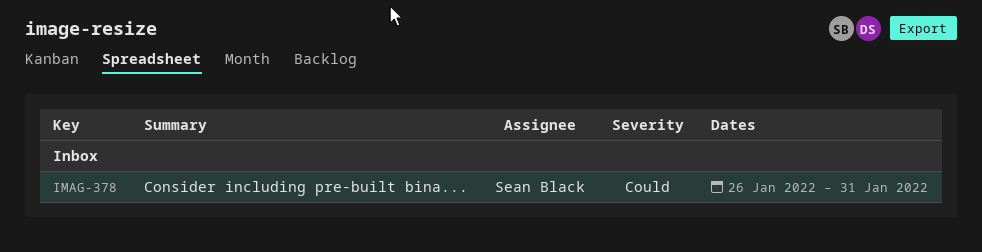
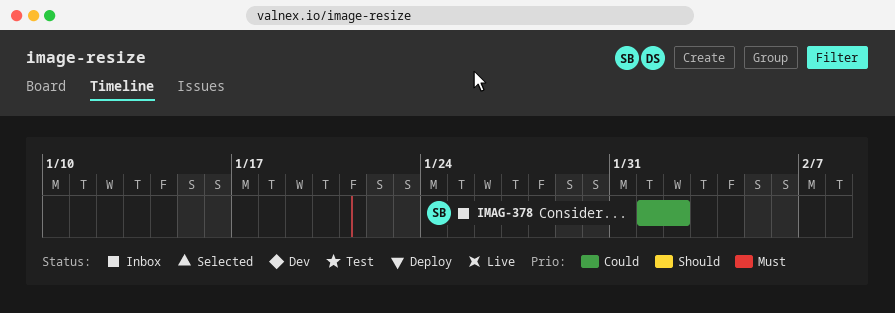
IMAG-378, start: Jan 26 -> Feb 1
IMAG-378, due: Jan 31 -> Feb 2

